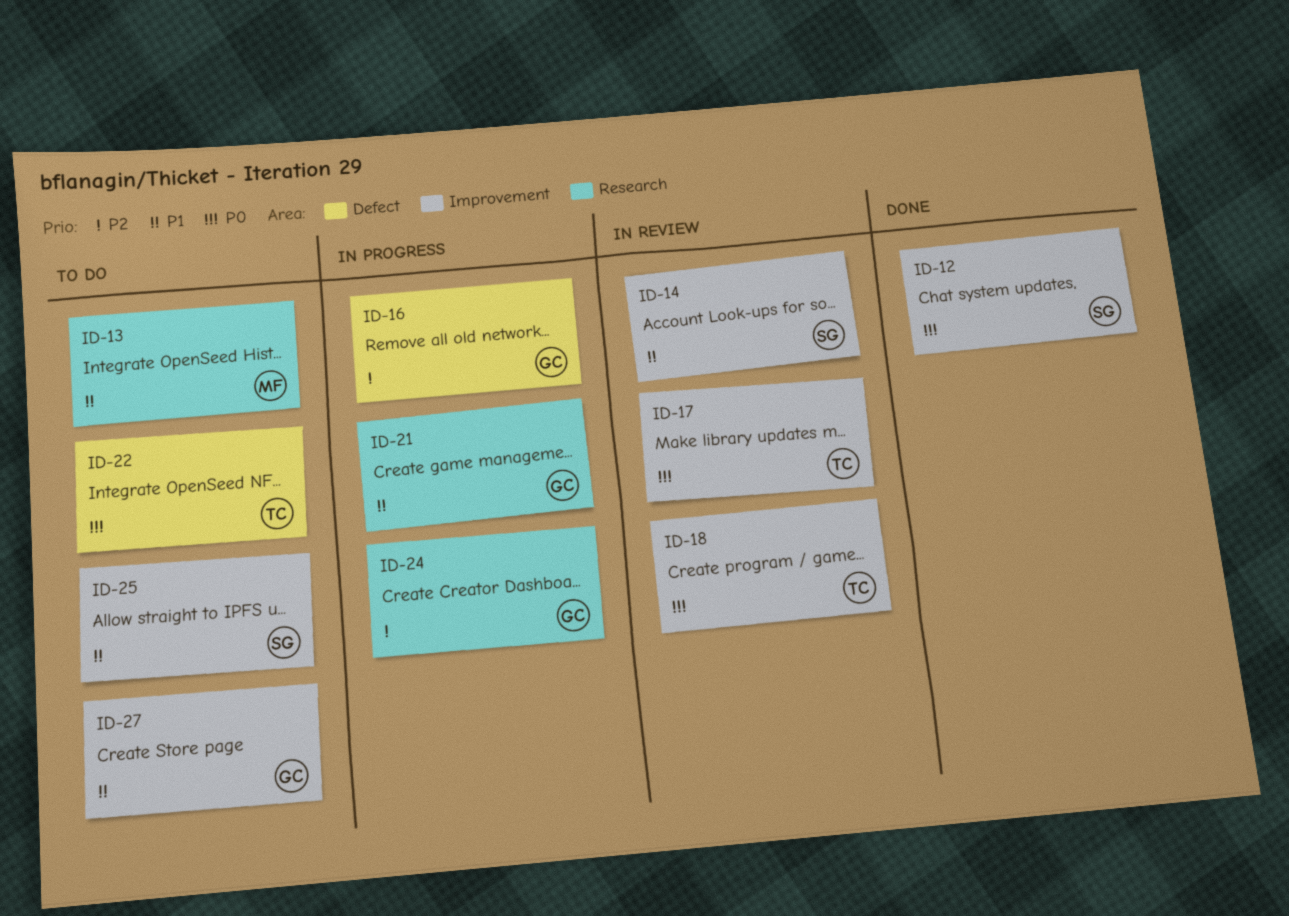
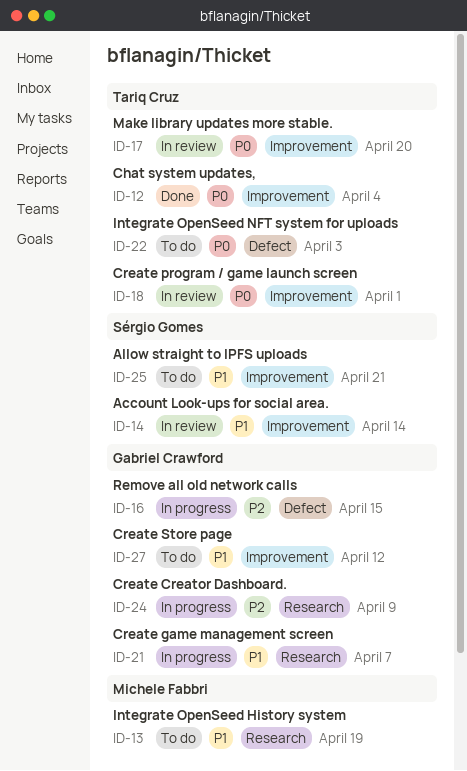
ID-12, owner: Sérgio Gomes -> Tariq Cruz

